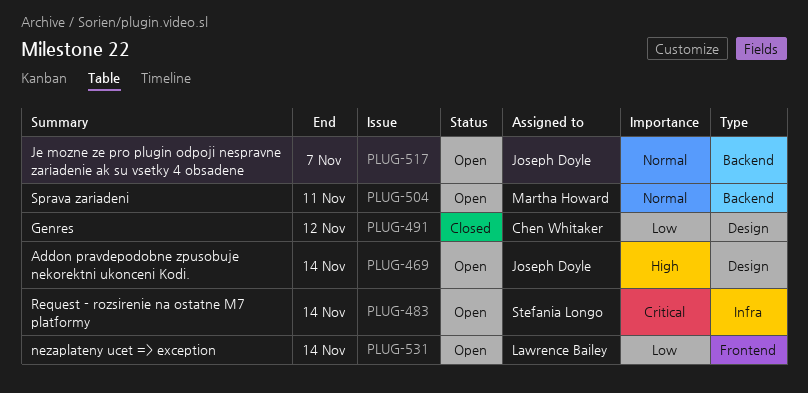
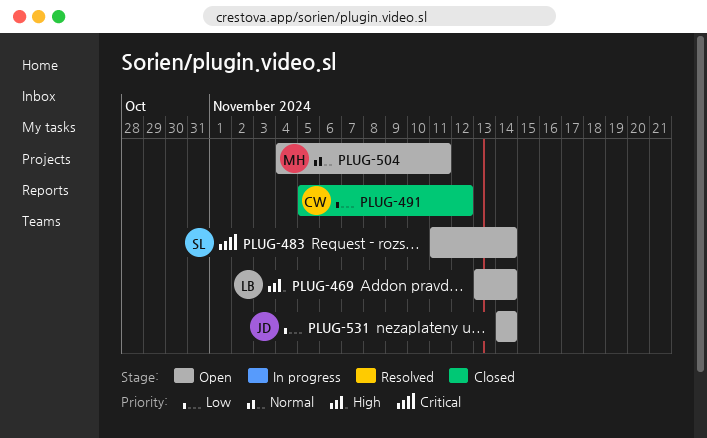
PLUG-469, owner: Joseph Doyle -> Lawrence Bailey
PLUG-517: present -> none
PLUG-531, owner: Lawrence Bailey -> Joseph Doyle

